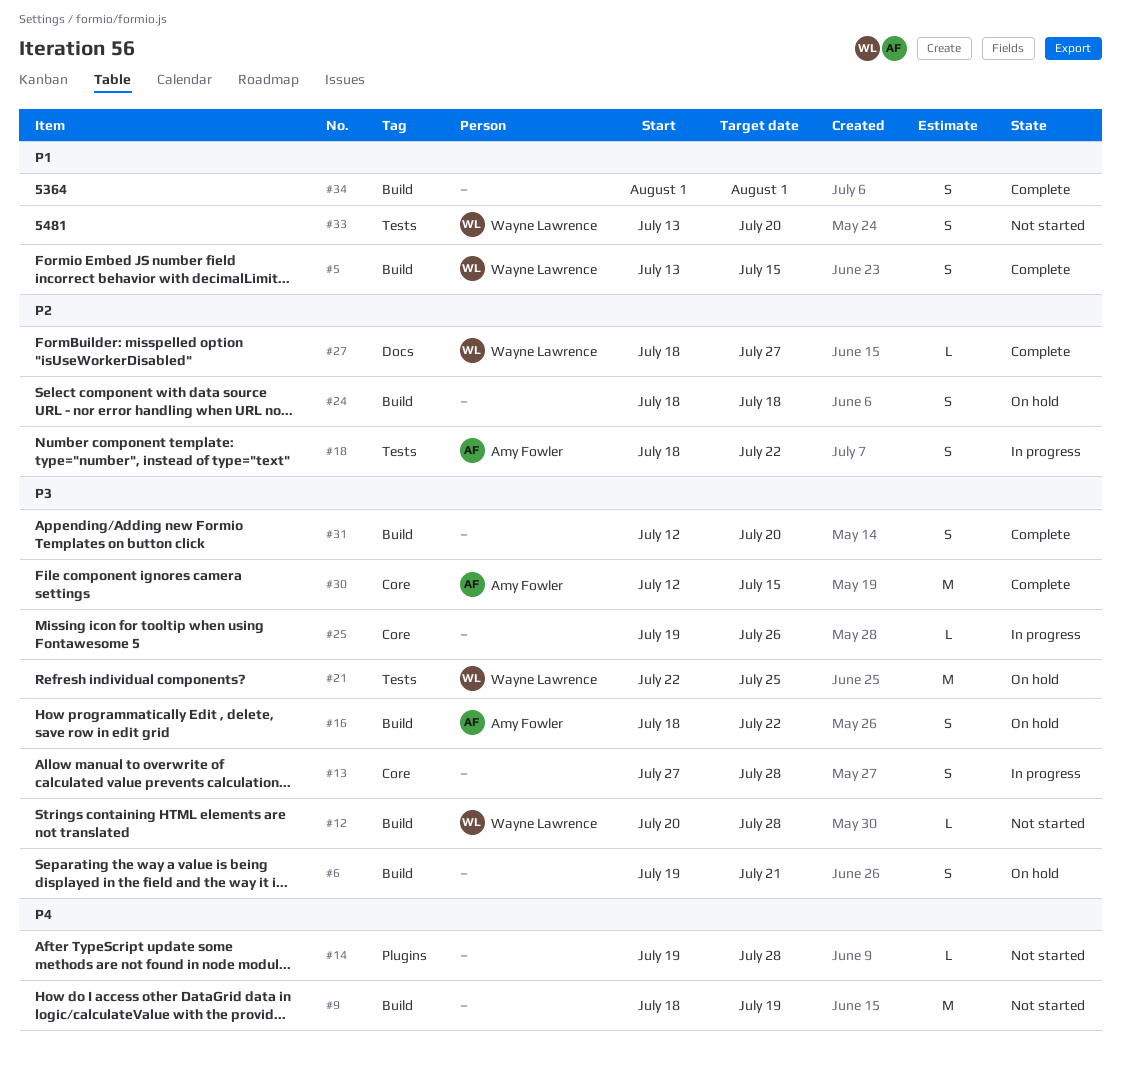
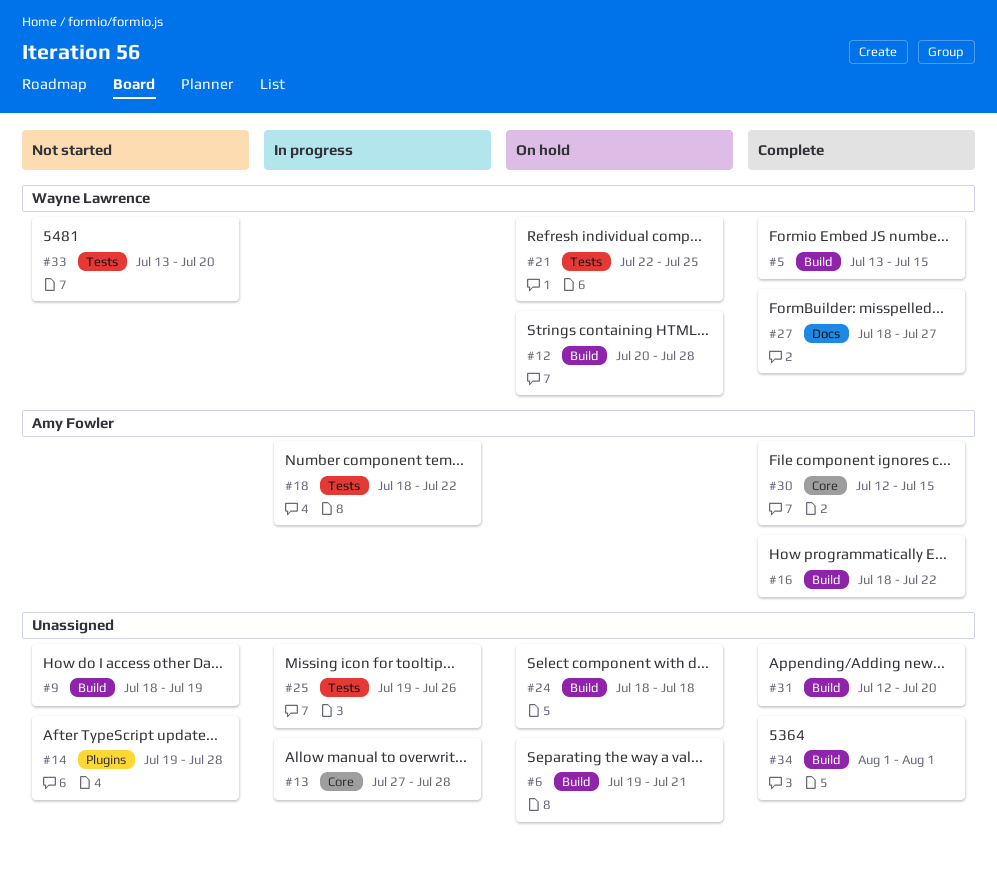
#12, status: Not started -> On hold
#16, status: On hold -> Complete
#25, label: Core -> Tests

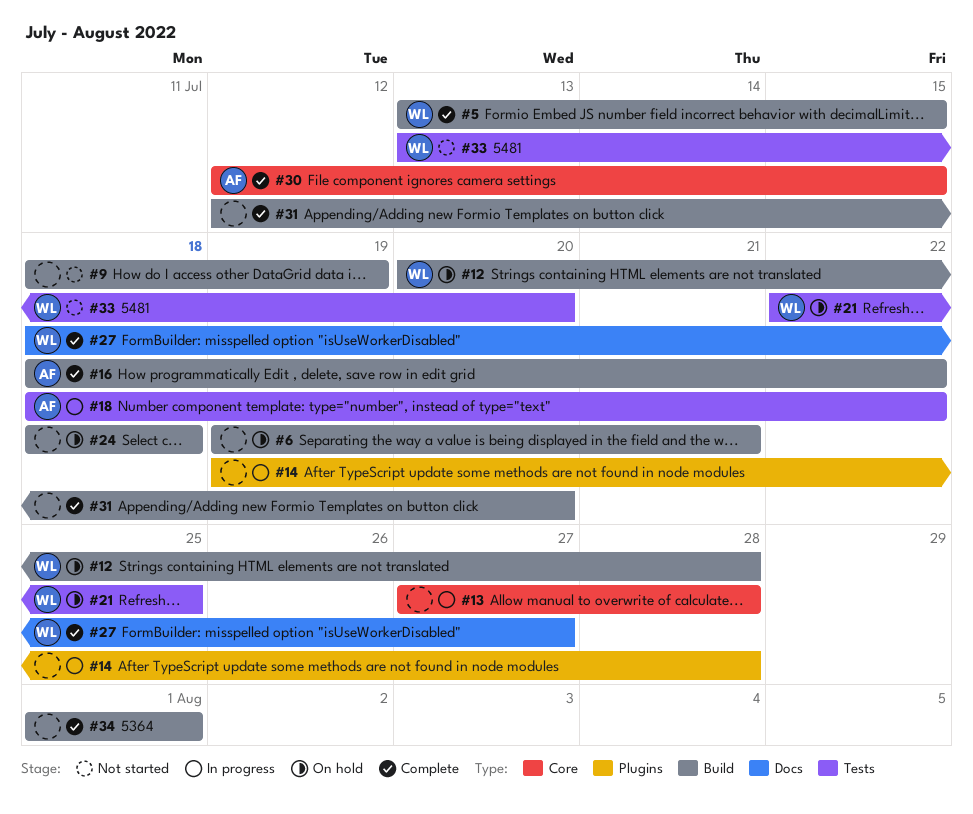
#14, status: Not started -> In progress
#25: present -> none

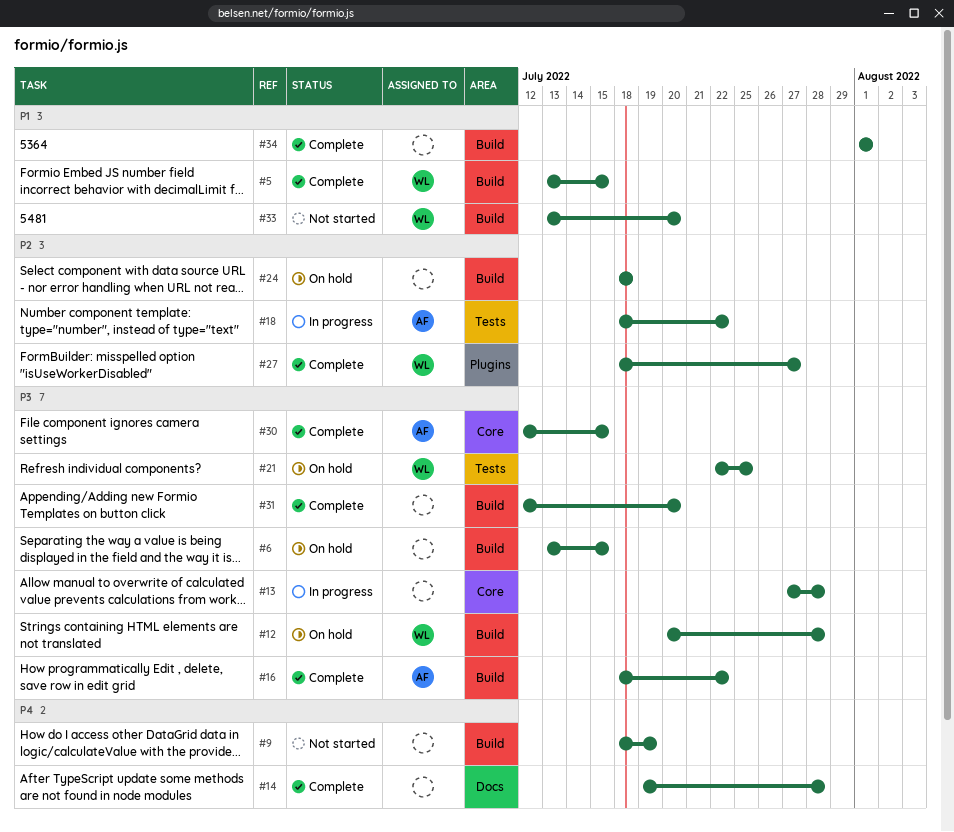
#6, start: Jul 19 -> Jul 13
#6, due: Jul 21 -> Jul 15
#14, status: In progress -> Complete
#14, label: Plugins -> Docs
#27, label: Docs -> Plugins
#33, label: Tests -> Build

